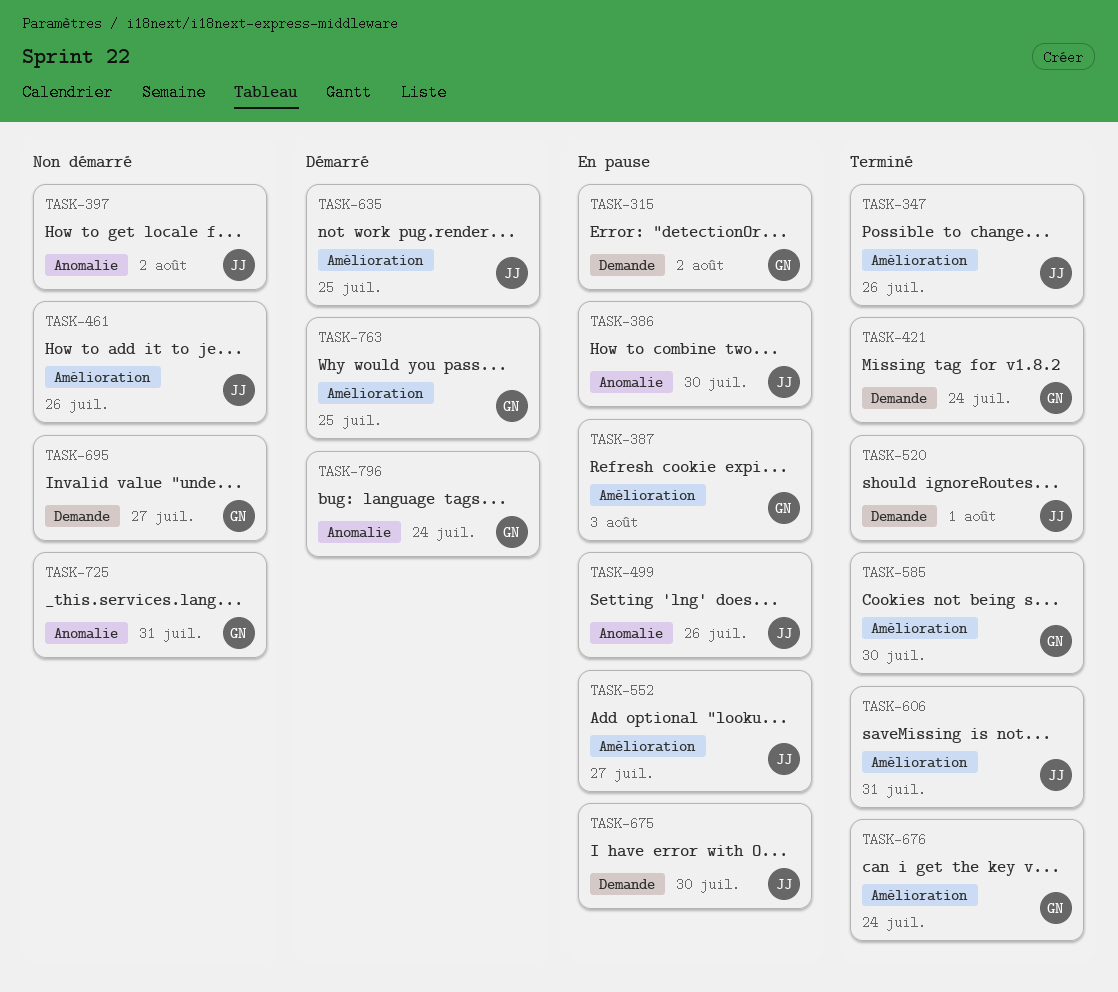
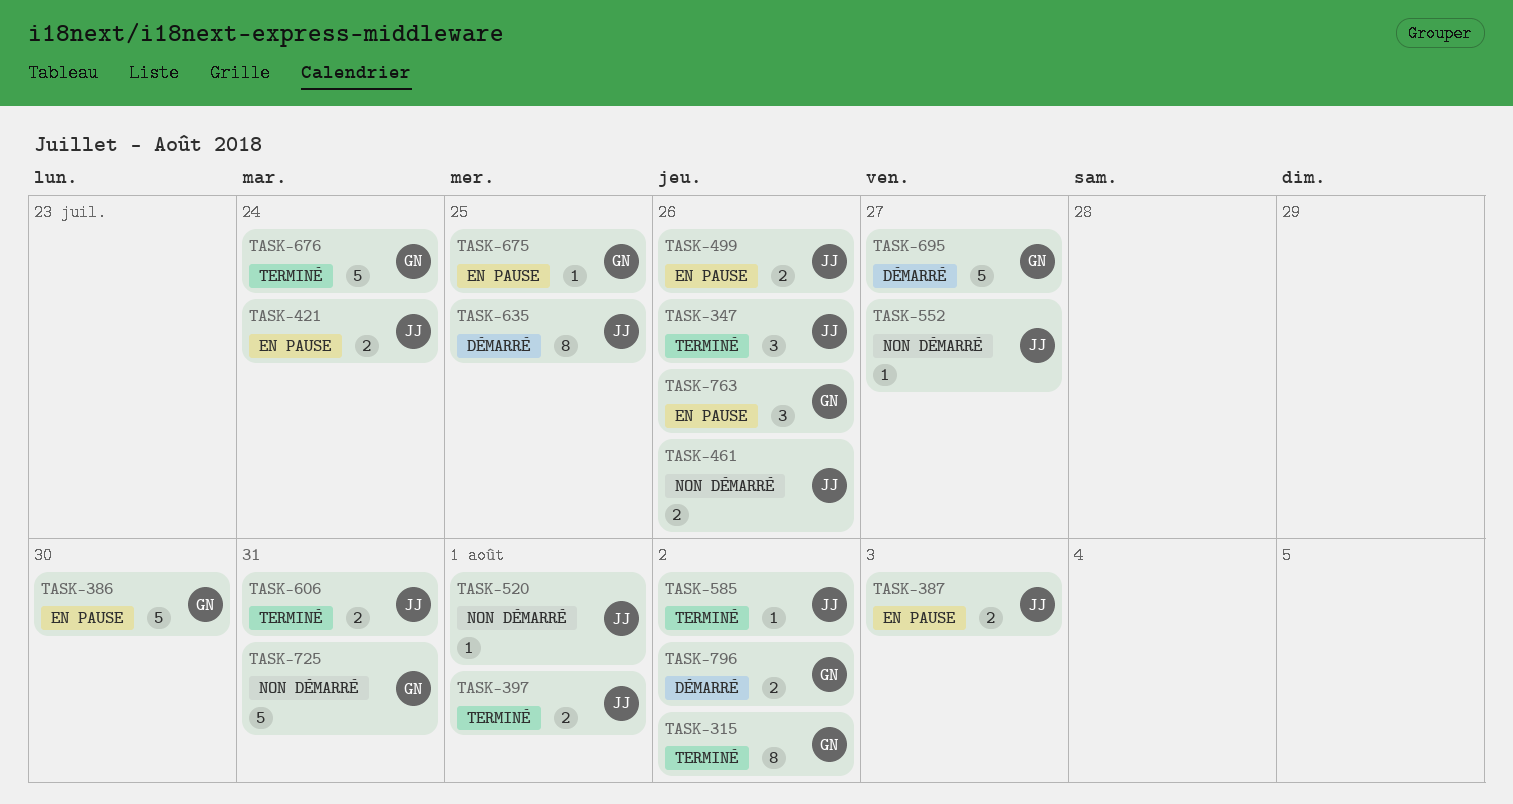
TASK-315, status: En pause -> Terminé
TASK-386, owner: JJ -> GN
TASK-387, owner: GN -> JJ
TASK-397, status: Non démarré -> Terminé
TASK-397, due: Aug 2 -> Aug 1
TASK-421, status: Terminé -> En pause
TASK-421, owner: GN -> JJ
TASK-520, status: Terminé -> Non démarré
TASK-552, status: En pause -> Non démarré
TASK-585, owner: GN -> JJ
TASK-585, due: Jul 30 -> Aug 2
TASK-675, owner: JJ -> GN
TASK-675, due: Jul 30 -> Jul 25
TASK-695, status: Non démarré -> Démarré
TASK-763, status: Démarré -> En pause
TASK-763, due: Jul 25 -> Jul 26
TASK-796, due: Jul 24 -> Aug 2

